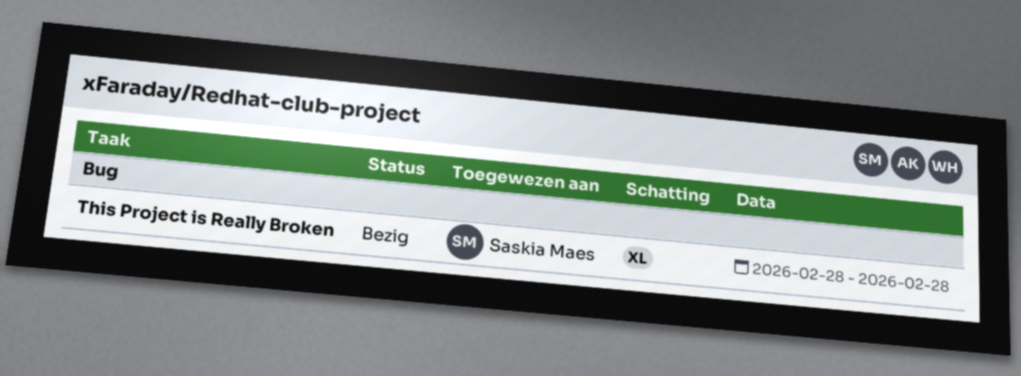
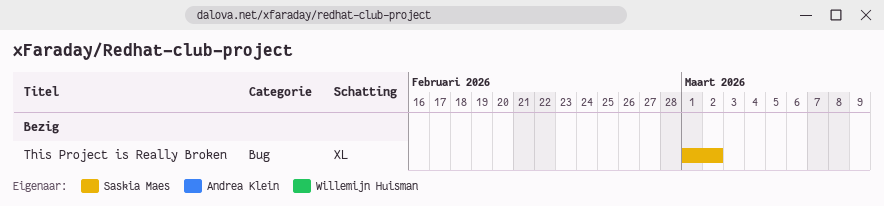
This Project is Really Broken, start: Feb 28 -> Mar 1
This Project is Really Broken, due: Feb 28 -> Mar 2

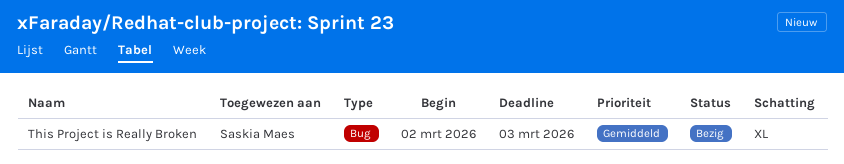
This Project is Really Broken, start: Mar 1 -> Mar 2
This Project is Really Broken, due: Mar 2 -> Mar 3

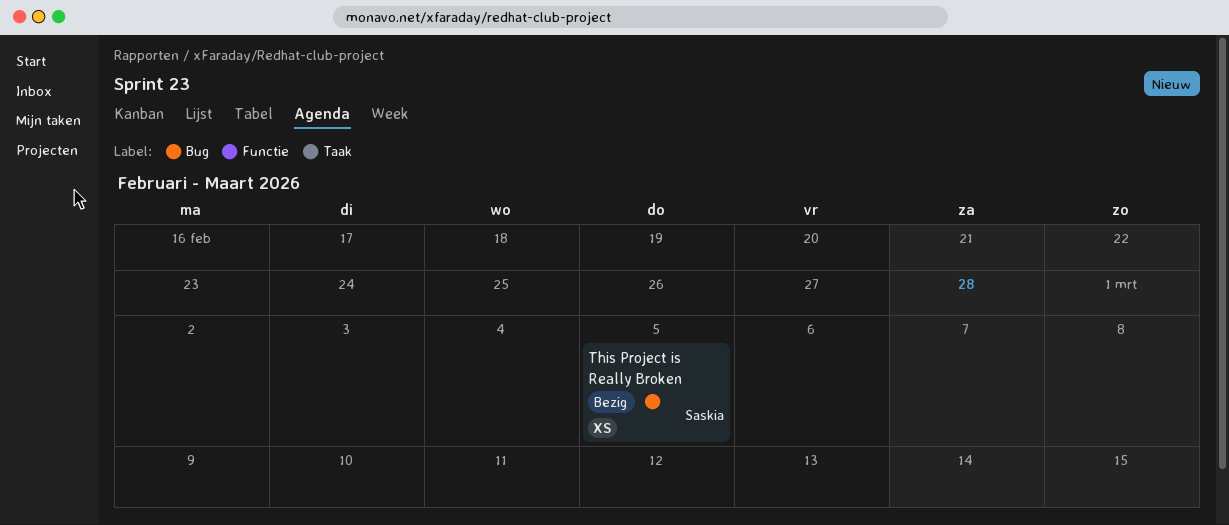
This Project is Really Broken, estimate: XL -> XS
This Project is Really Broken, due: Mar 3 -> Mar 5

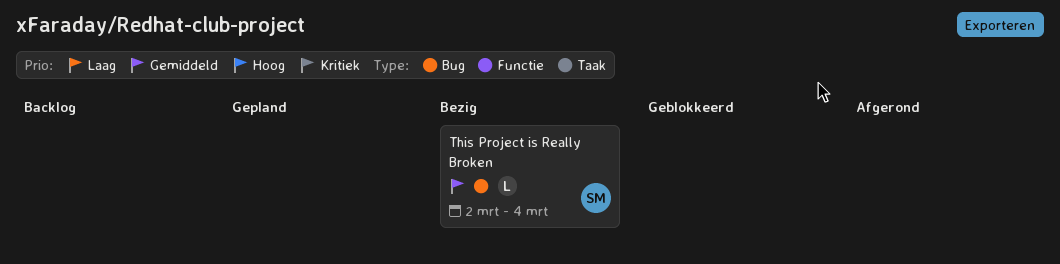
This Project is Really Broken, estimate: XS -> L
This Project is Really Broken, due: Mar 5 -> Mar 4

